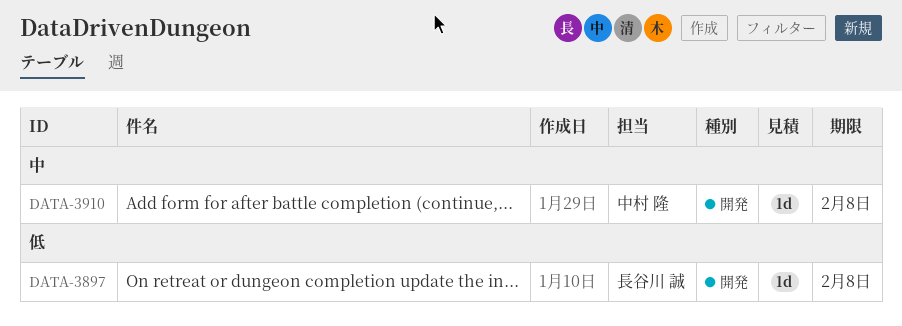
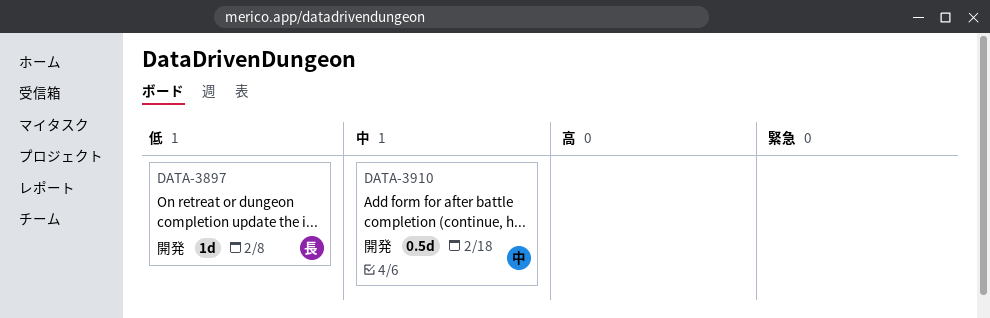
DATA-3910, estimate: 1d -> 0.5d
DATA-3910, due: Feb 8 -> Feb 18

